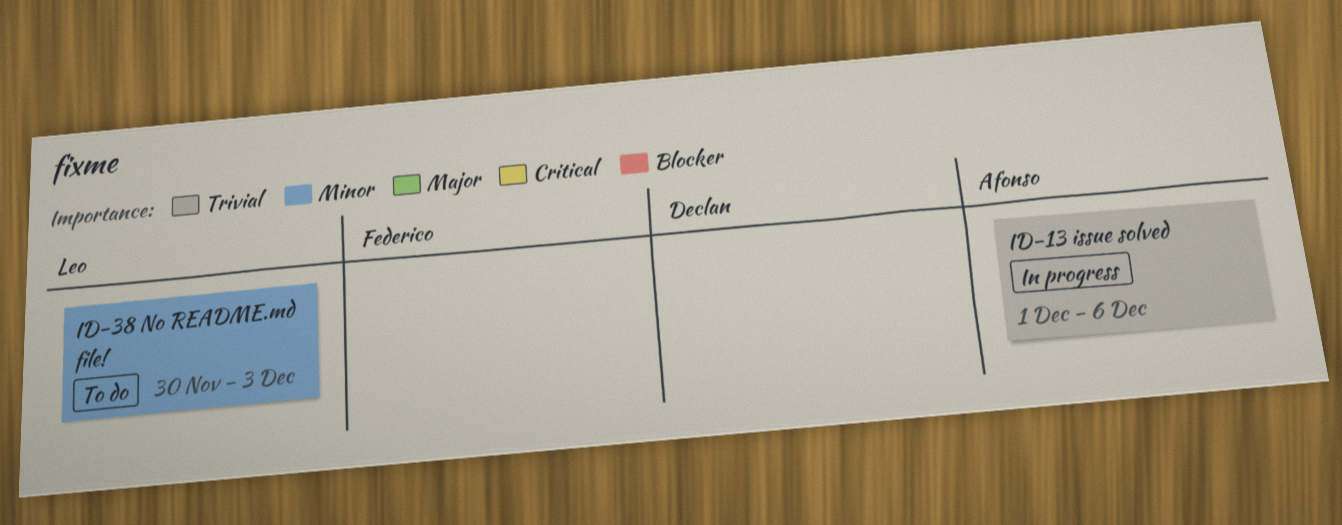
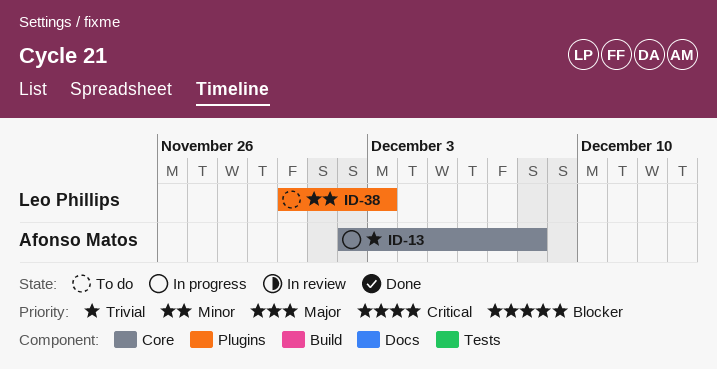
ID-13, start: Dec 1 -> Dec 2
ID-13, due: Dec 6 -> Dec 8

